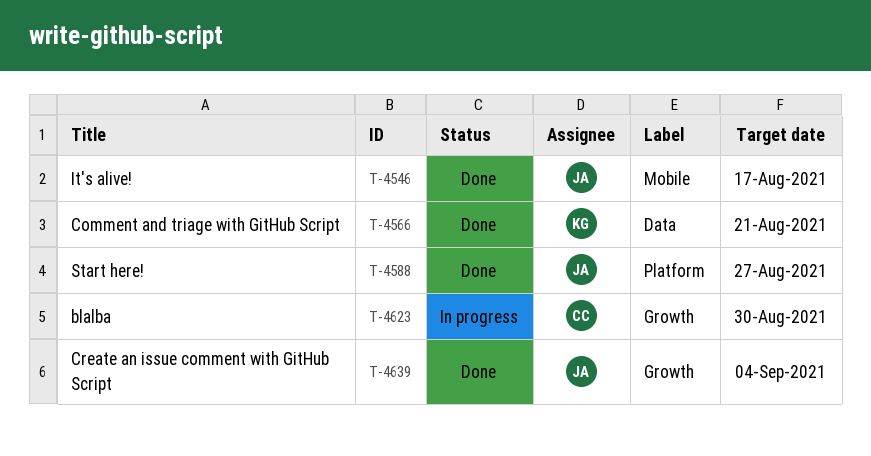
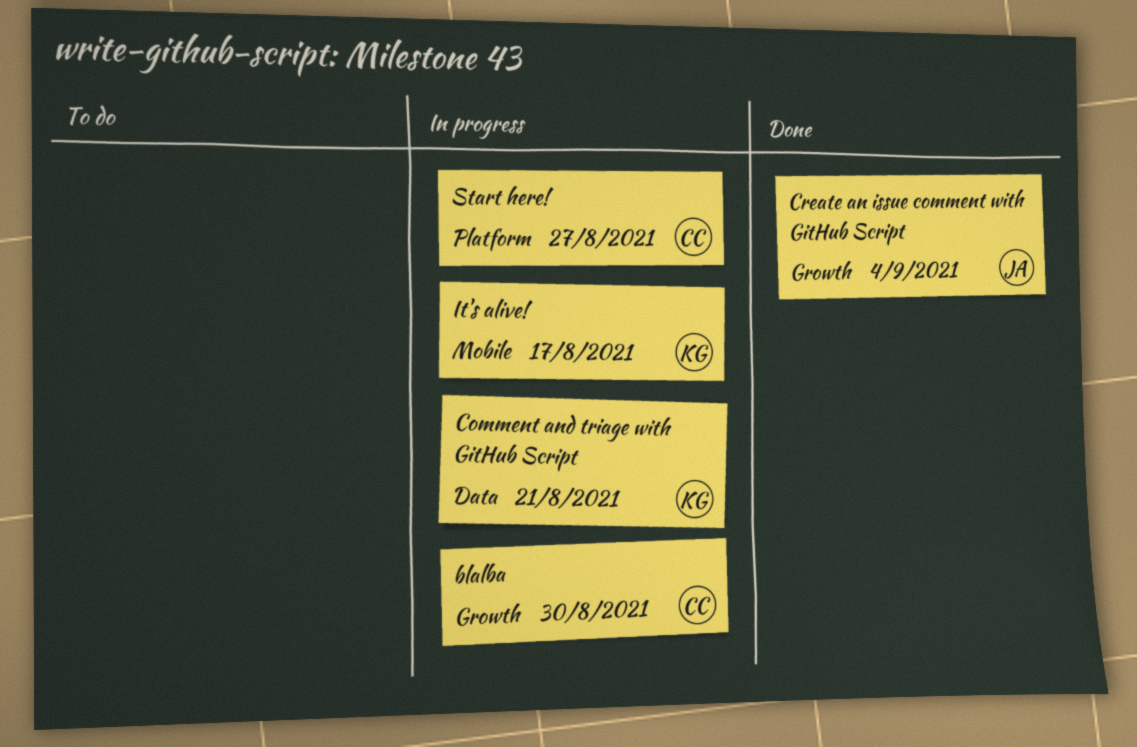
Comment and triage with GitHub Script, status: Done -> In progress
It's alive!, status: Done -> In progress
It's alive!, owner: JA -> KG
Start here!, status: Done -> In progress
Start here!, owner: JA -> CC

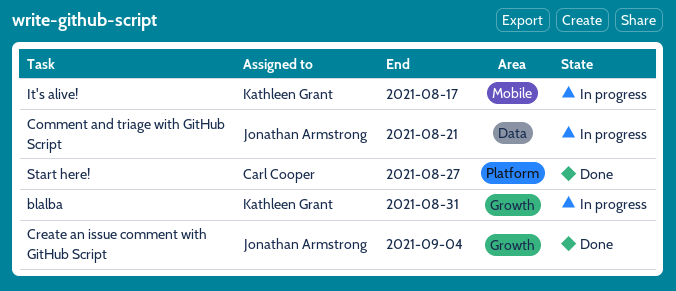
blalba, owner: Carl Cooper -> Kathleen Grant
blalba, due: Aug 30 -> Aug 31
Comment and triage with GitHub Script, owner: Kathleen Grant -> Jonathan Armstrong
Start here!, status: In progress -> Done

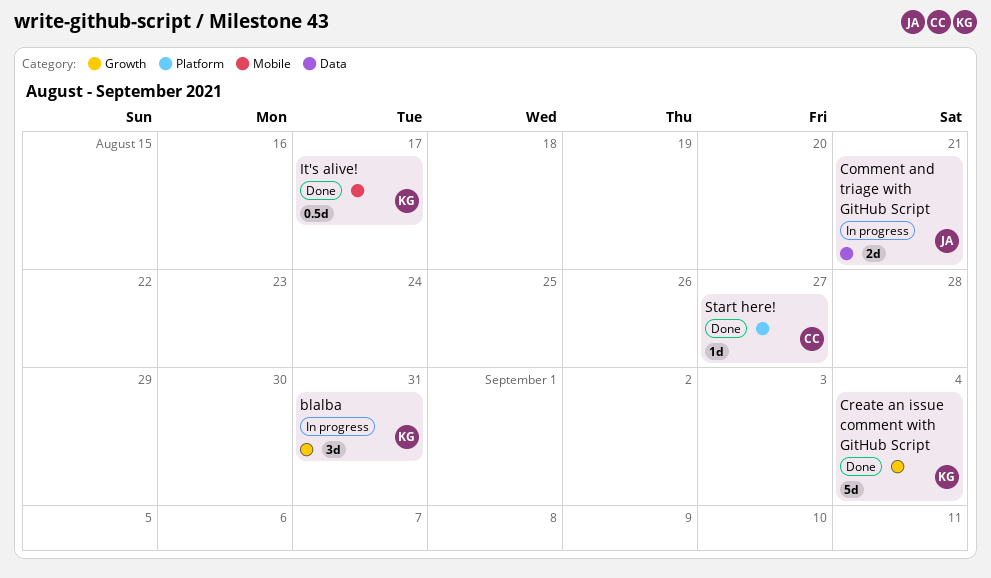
Create an issue comment with GitHub Script, owner: Jonathan Armstrong -> Kathleen Grant
It's alive!, status: In progress -> Done

